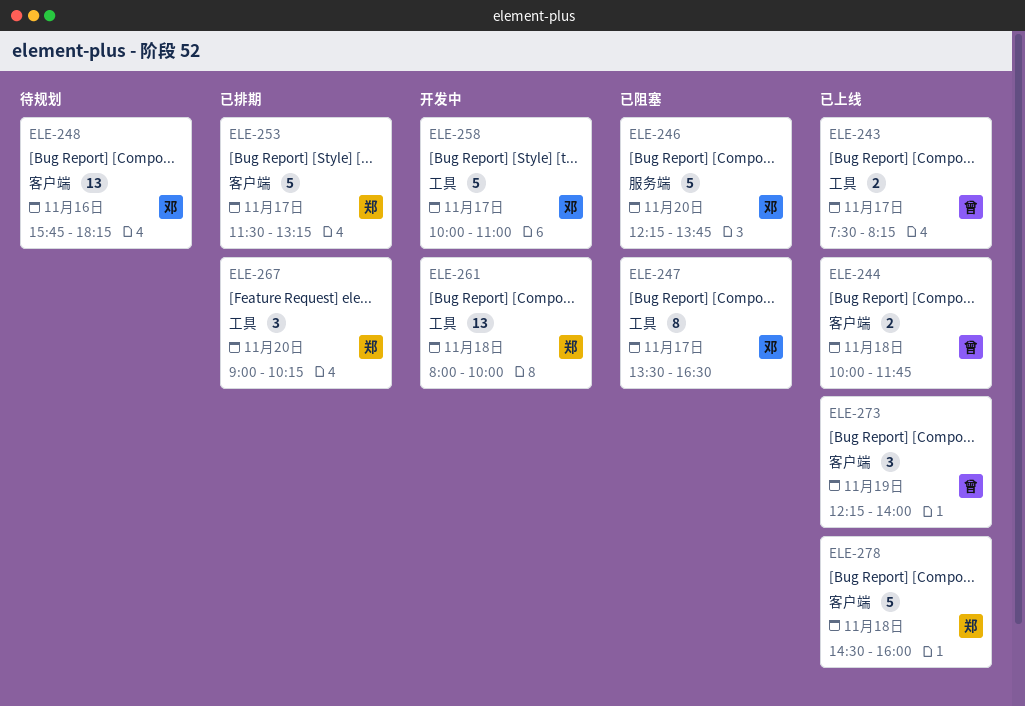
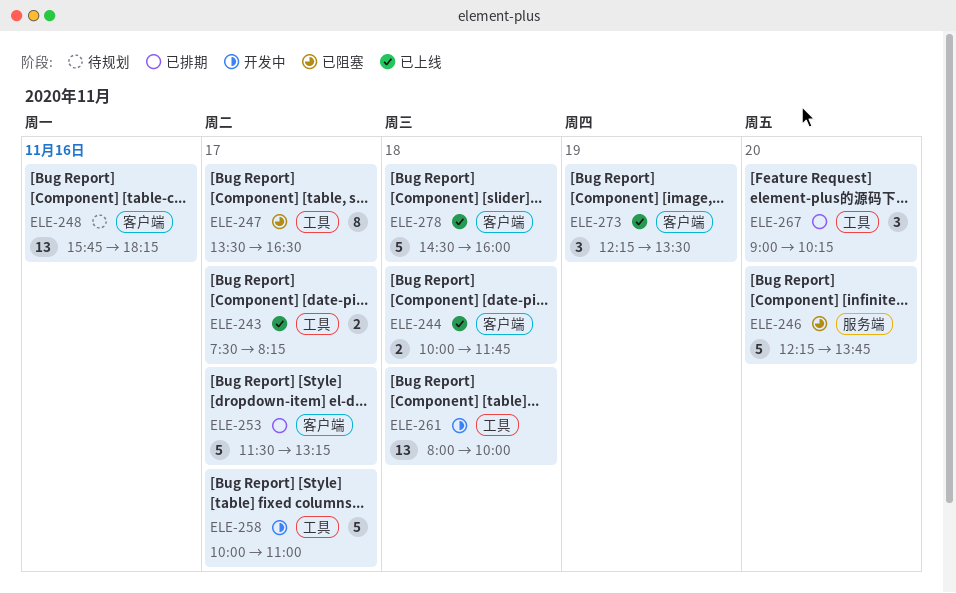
ELE-273, ends: 14:00 -> 13:30

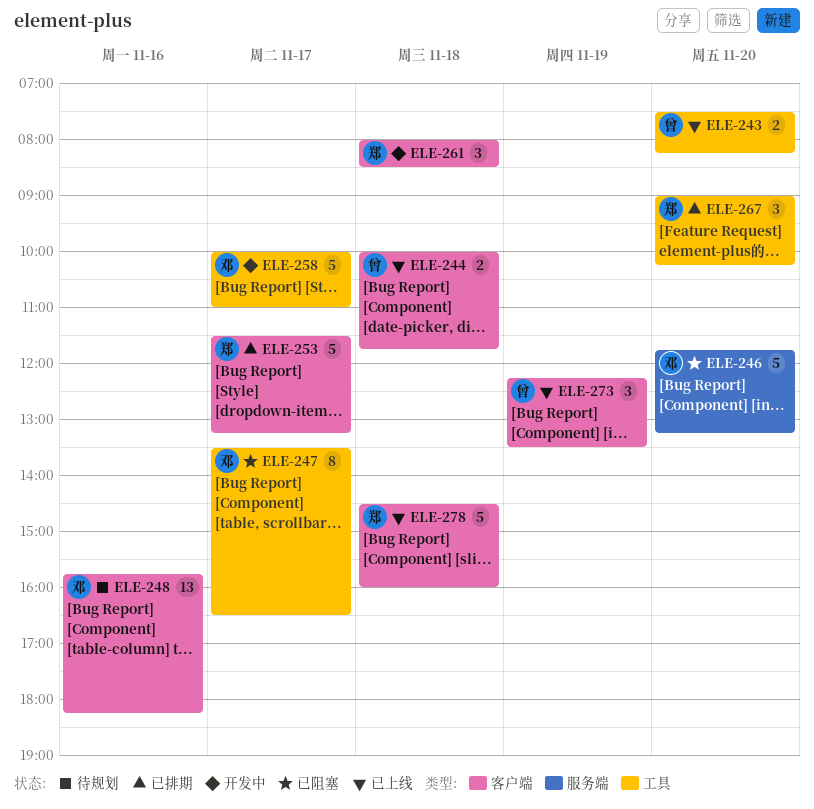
ELE-243, day: Nov 17 -> Nov 20
ELE-246, begins: 12:15 -> 11:45
ELE-246, ends: 13:45 -> 13:15
ELE-261, label: 工具 -> 客户端
ELE-261, estimate: 13 -> 3
ELE-261, ends: 10:00 -> 08:30

